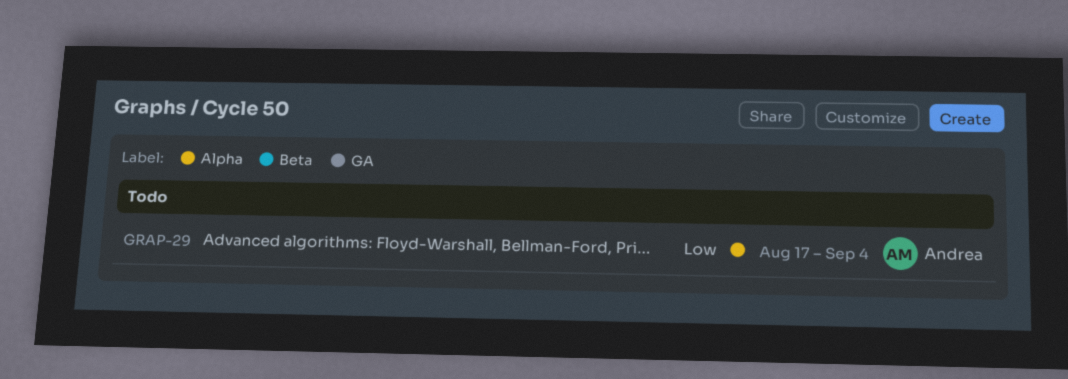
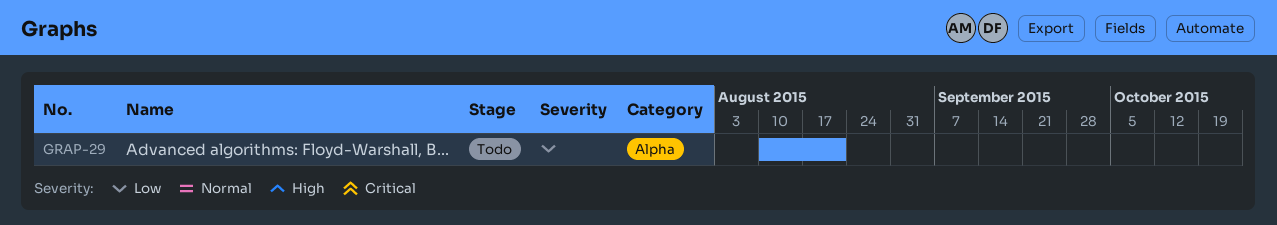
GRAP-29, start: Aug 17 -> Aug 10
GRAP-29, due: Sep 4 -> Aug 21

